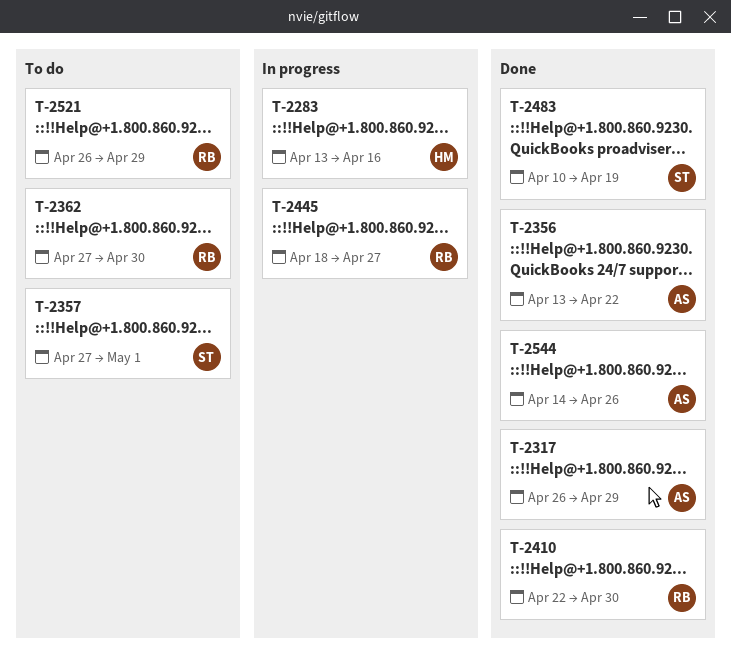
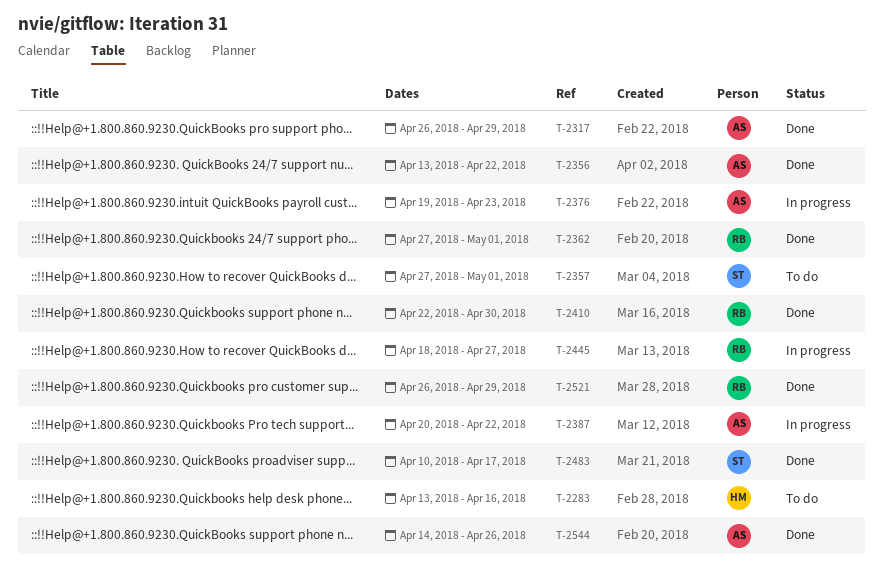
T-2283, status: In progress -> To do
T-2362, status: To do -> Done
T-2362, due: Apr 30 -> May 1
T-2376: none -> present
T-2387: none -> present
T-2483, due: Apr 19 -> Apr 17
T-2521, status: To do -> Done

